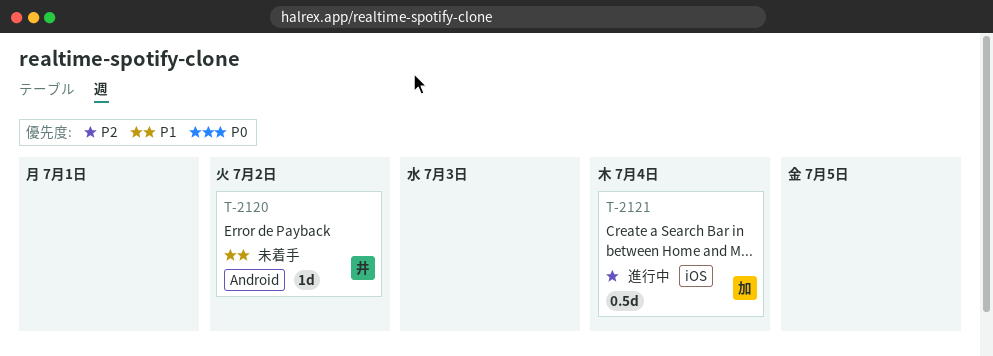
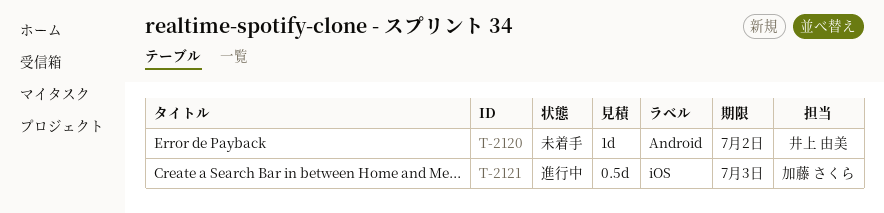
T-2121, due: Jul 4 -> Jul 3

